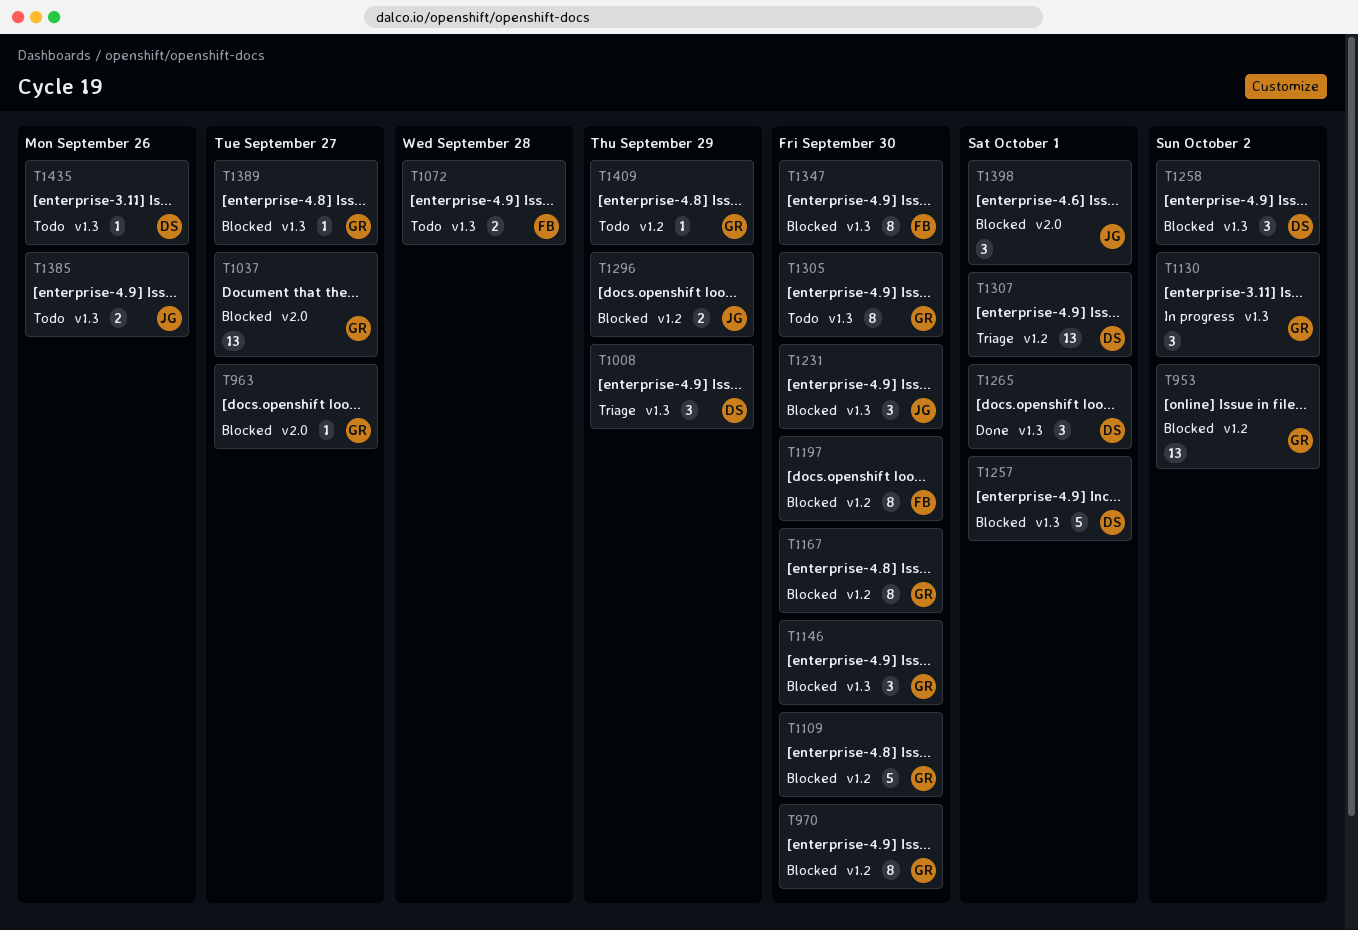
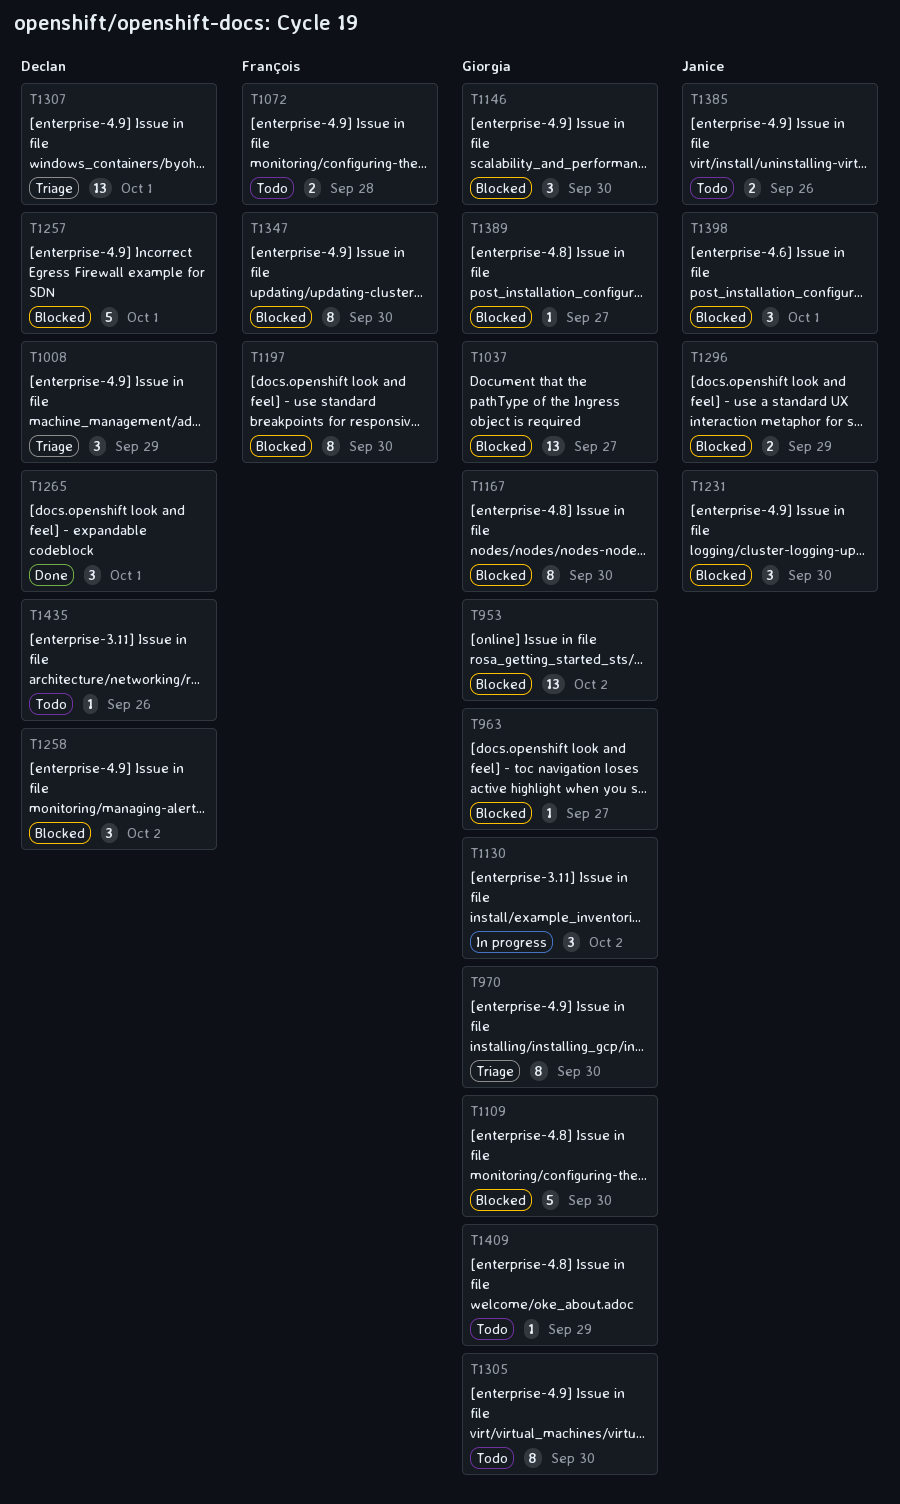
T970, status: Blocked -> Triage

